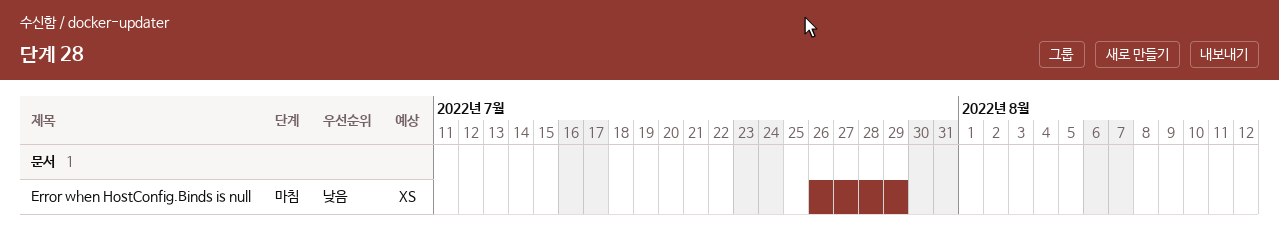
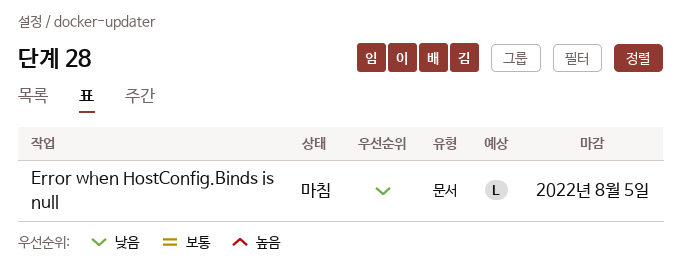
Error when HostConfig.Binds is null, estimate: XS -> L
Error when HostConfig.Binds is null, due: Jul 29 -> Aug 5

